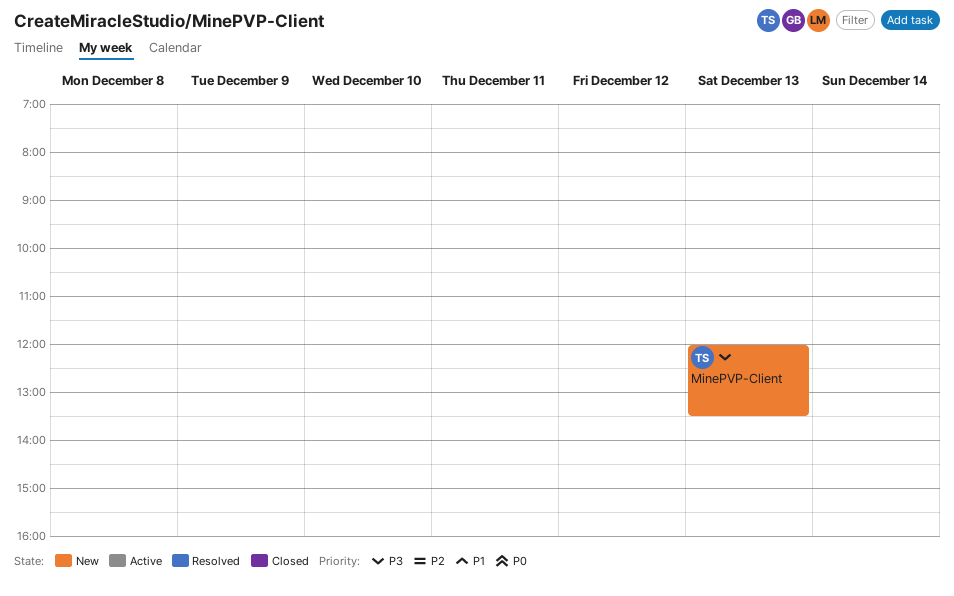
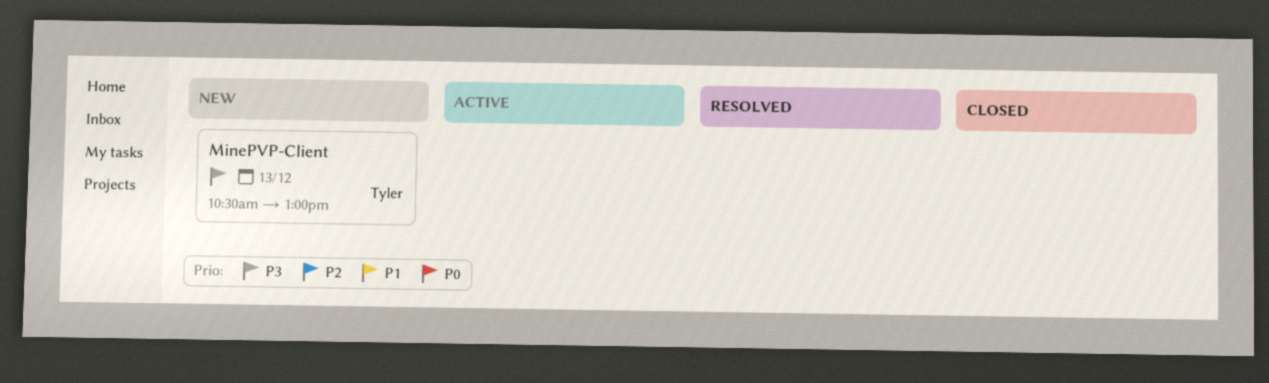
MinePVP-Client, begins: 12:00 -> 10:30
MinePVP-Client, ends: 13:30 -> 13:00

